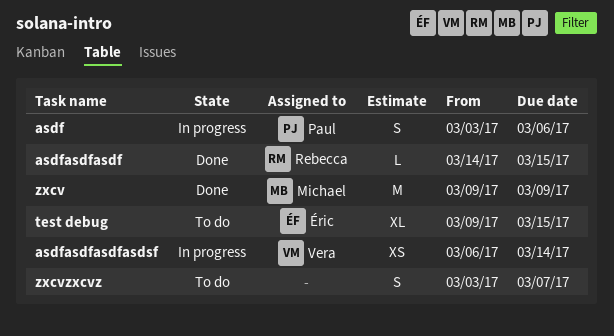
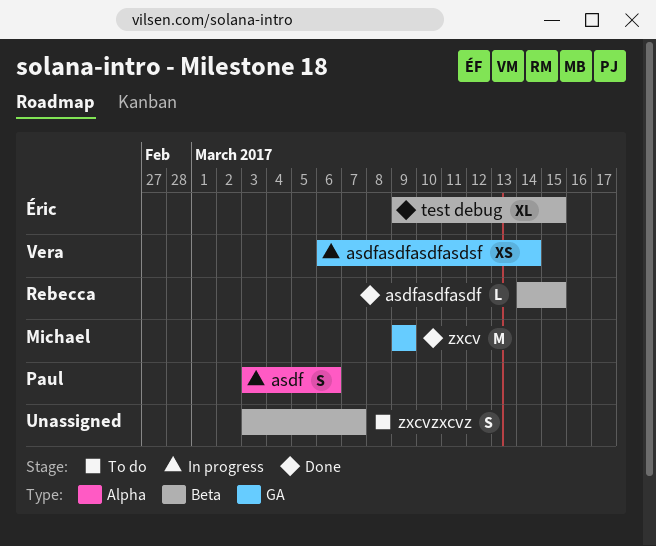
test debug, status: To do -> Done

